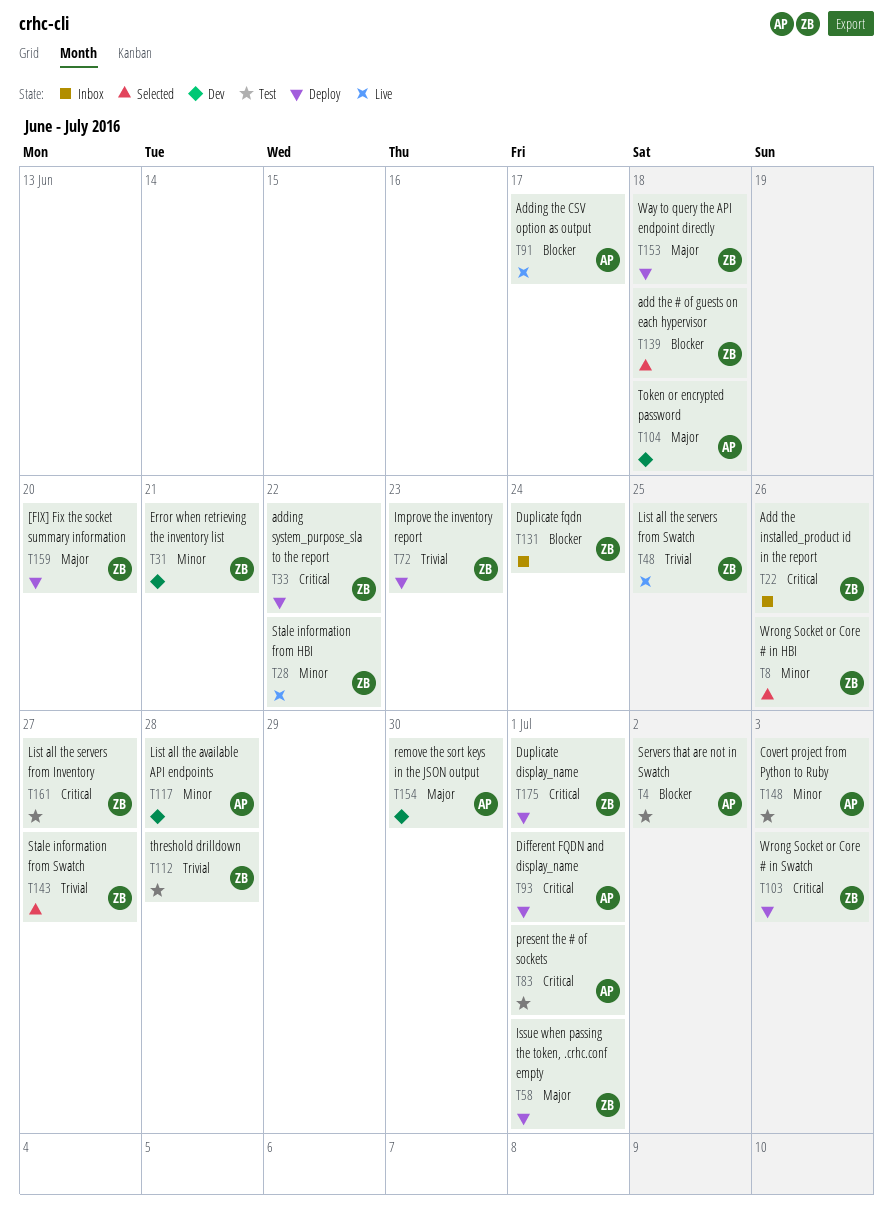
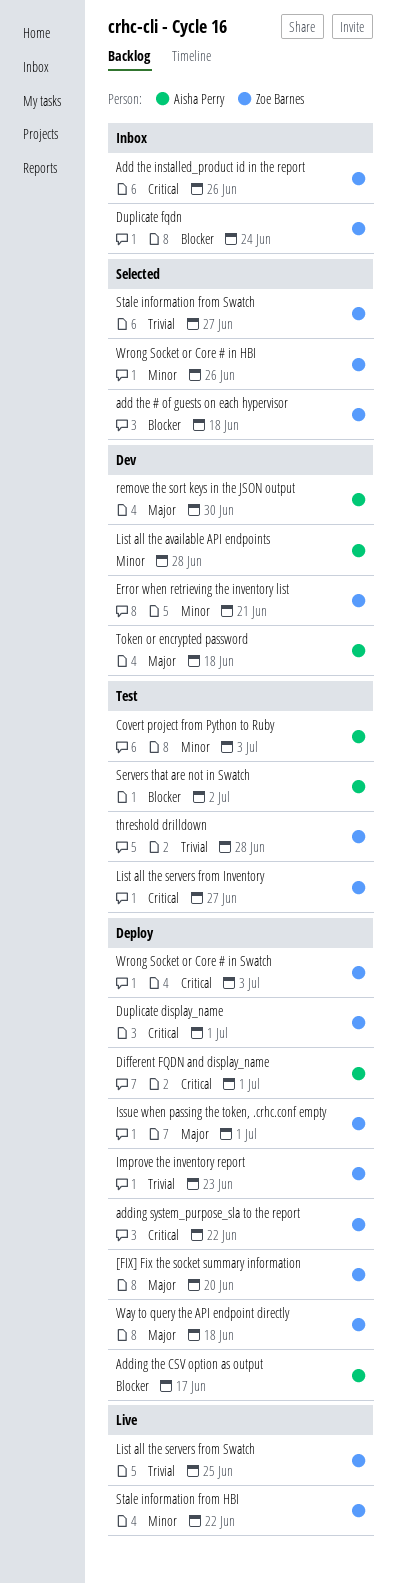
Adding the CSV option as output, status: Live -> Deploy
present the # of sockets: present -> none

